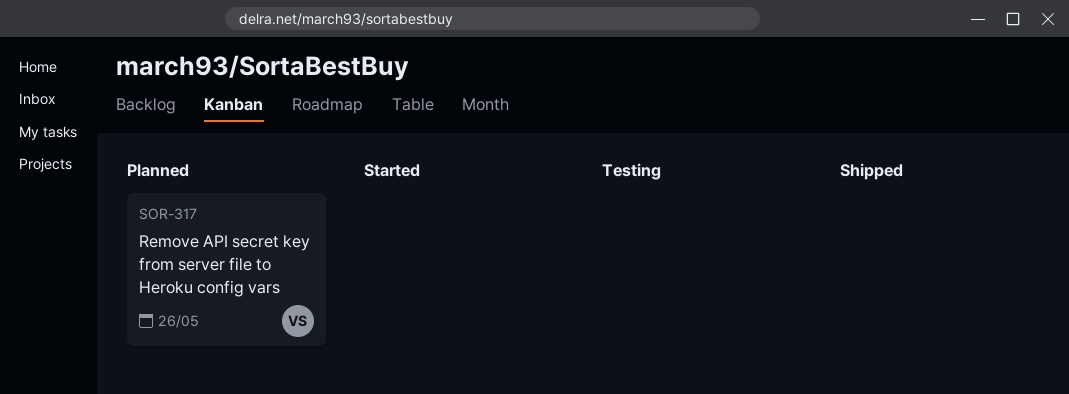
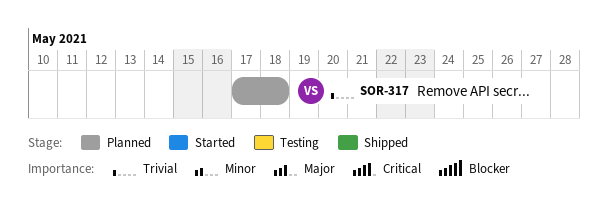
SOR-317, due: May 26 -> May 18

